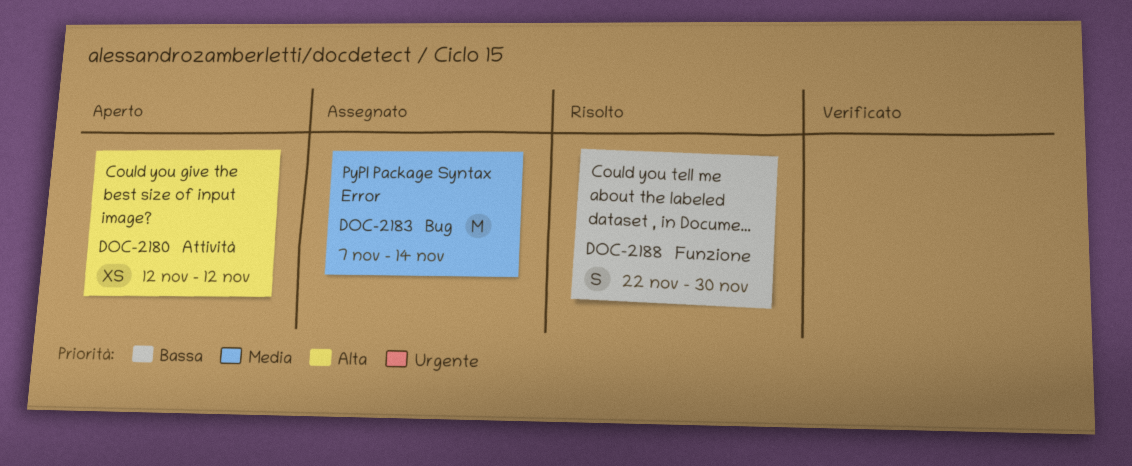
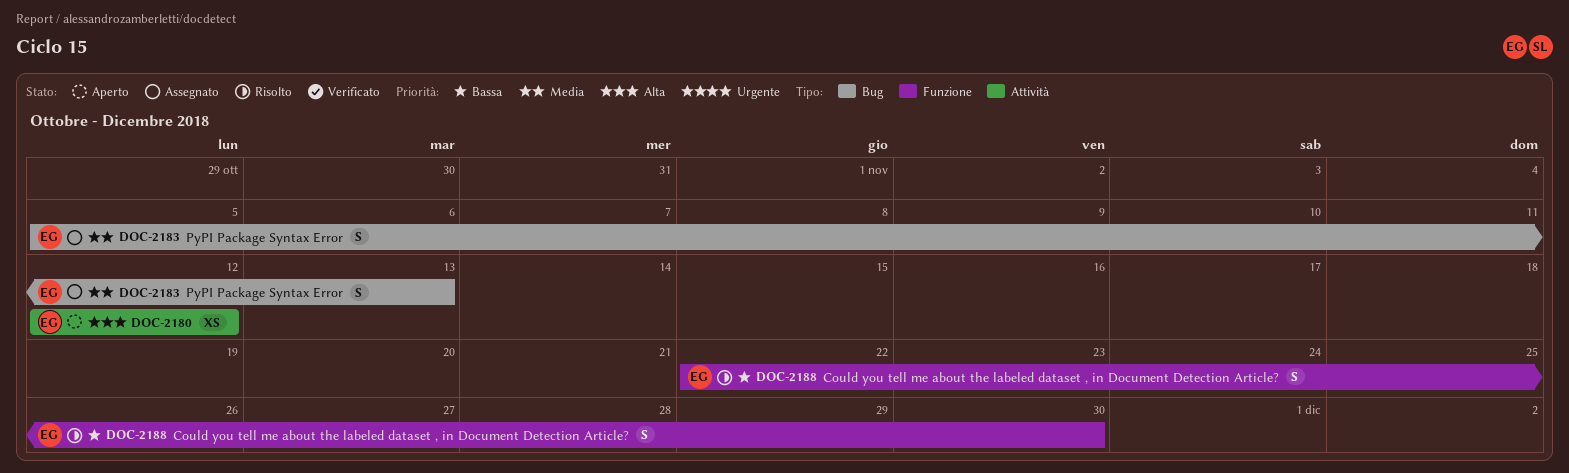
DOC-2183, estimate: M -> S
DOC-2183, start: Nov 7 -> Nov 5
DOC-2183, due: Nov 14 -> Nov 13

